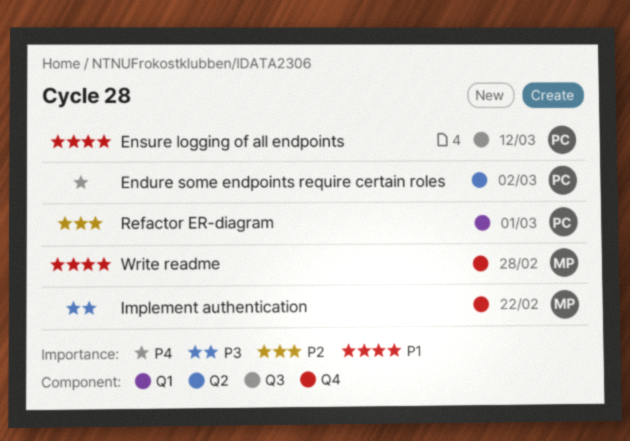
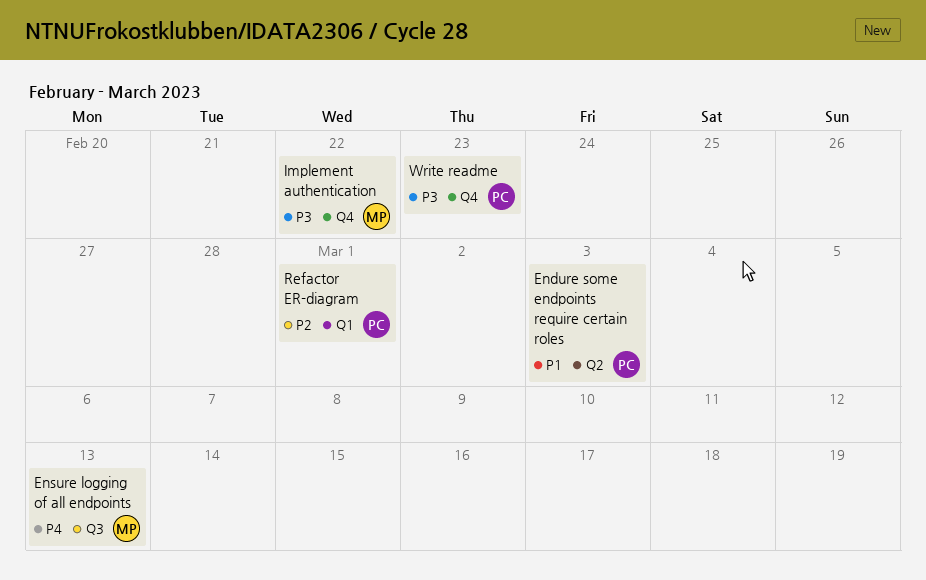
Endure some endpoints require certain roles, priority: P4 -> P1
Endure some endpoints require certain roles, due: Mar 2 -> Mar 3
Ensure logging of all endpoints, owner: PC -> MP
Ensure logging of all endpoints, priority: P1 -> P4
Ensure logging of all endpoints, due: Mar 12 -> Mar 13
Write readme, owner: MP -> PC
Write readme, priority: P1 -> P3
Write readme, due: Feb 28 -> Feb 23

